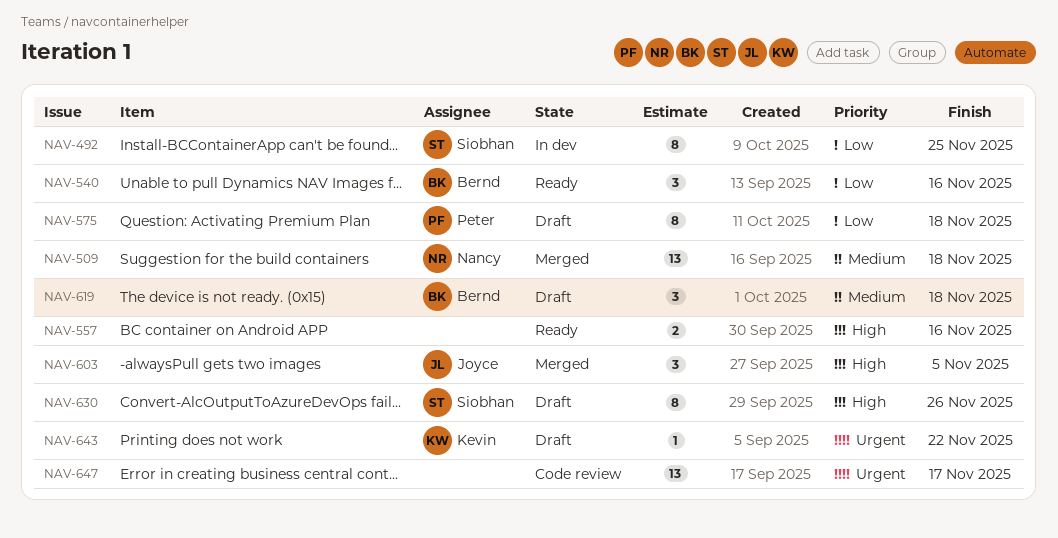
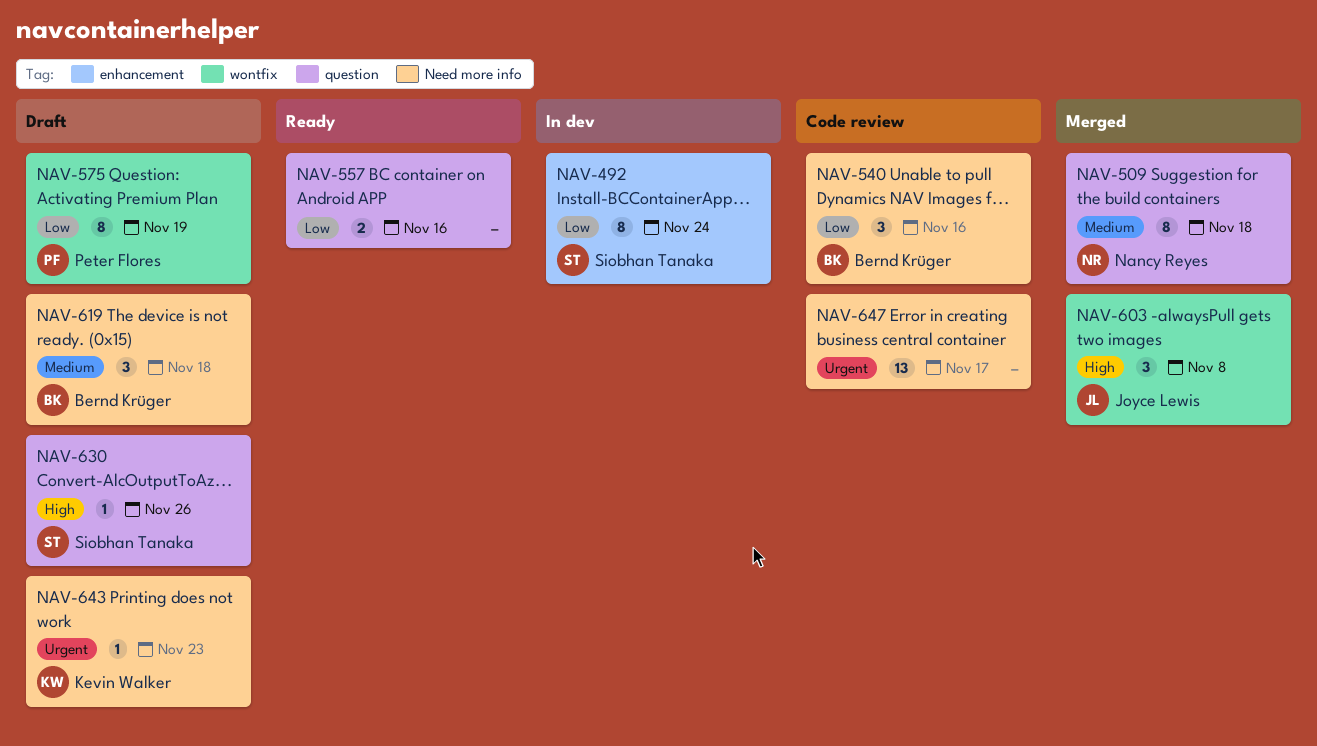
NAV-492, due: Nov 25 -> Nov 24
NAV-509, estimate: 13 -> 8
NAV-540, status: Ready -> Code review
NAV-557, priority: High -> Low
NAV-575, due: Nov 18 -> Nov 19
NAV-603, due: Nov 5 -> Nov 8
NAV-630, estimate: 8 -> 1
NAV-643, due: Nov 22 -> Nov 23

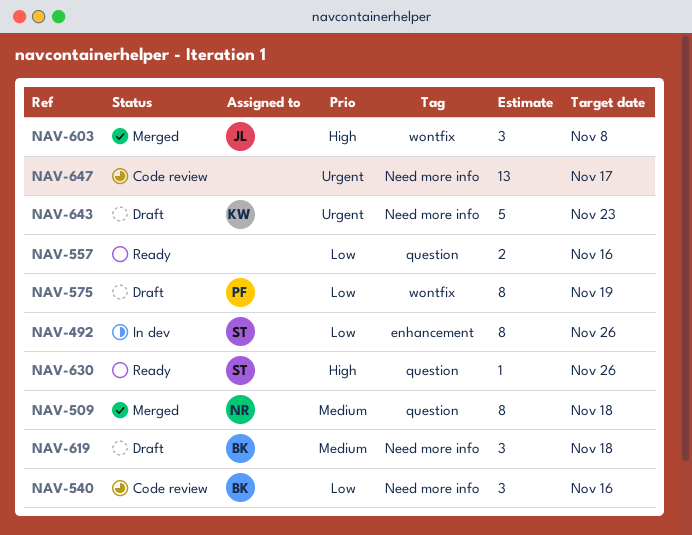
NAV-492, due: Nov 24 -> Nov 26
NAV-630, status: Draft -> Ready
NAV-643, estimate: 1 -> 5

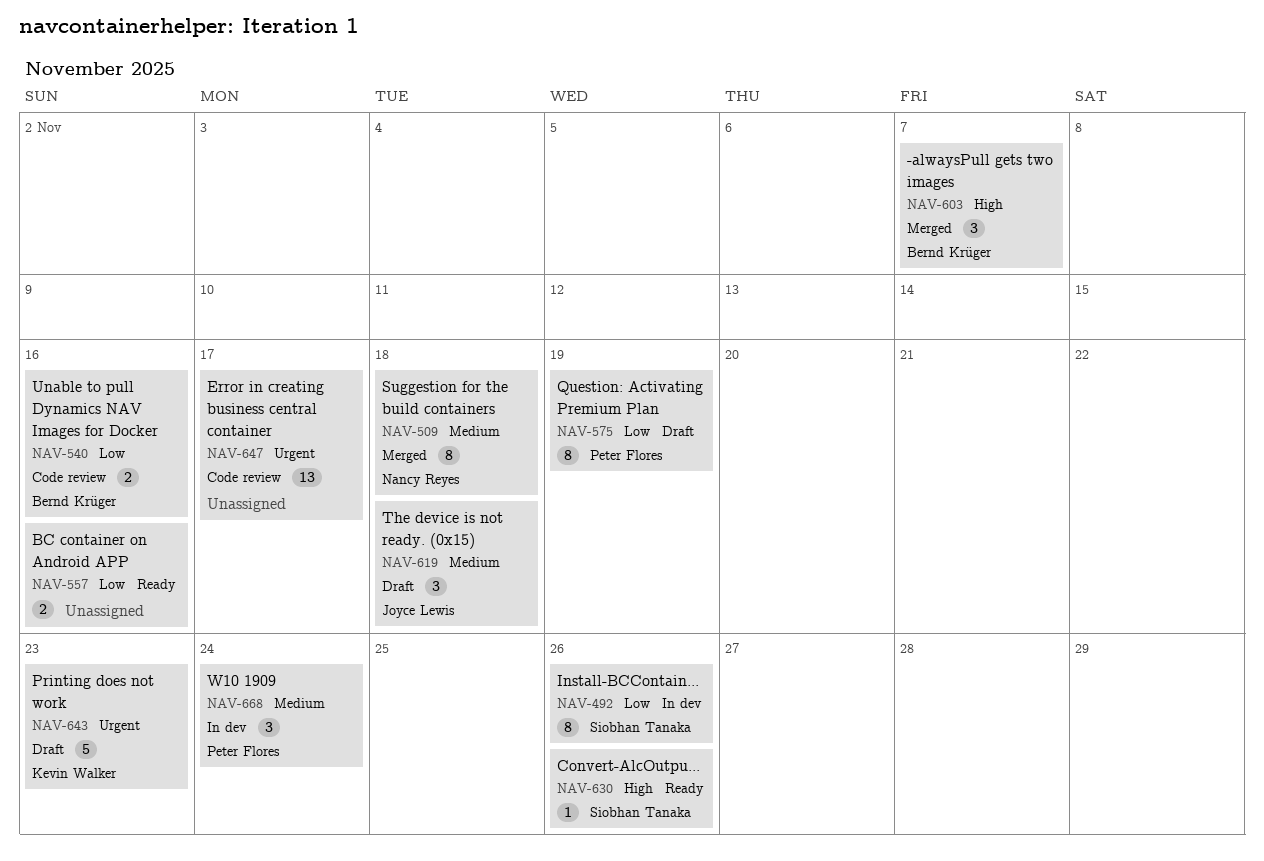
NAV-540, estimate: 3 -> 2
NAV-603, owner: Joyce Lewis -> Bernd Krüger
NAV-603, due: Nov 8 -> Nov 7
NAV-619, owner: Bernd Krüger -> Joyce Lewis
NAV-668: none -> present

